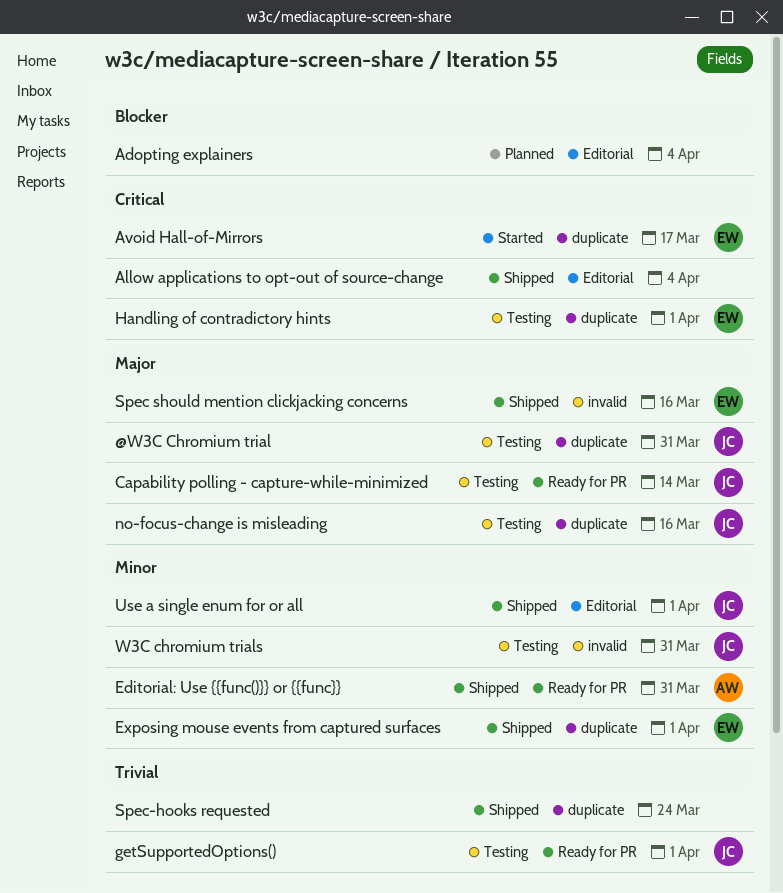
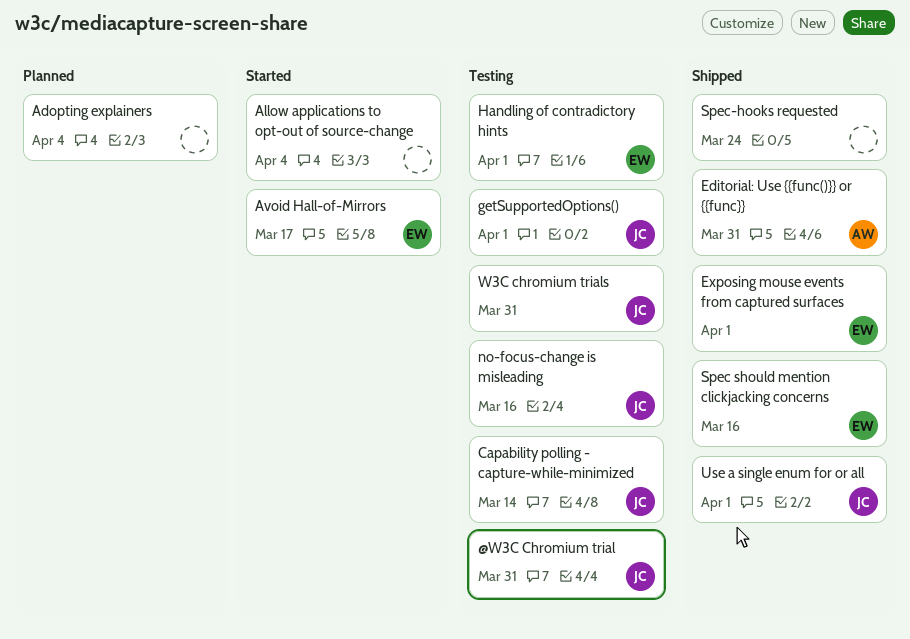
Allow applications to opt-out of source-change, status: Shipped -> Started

